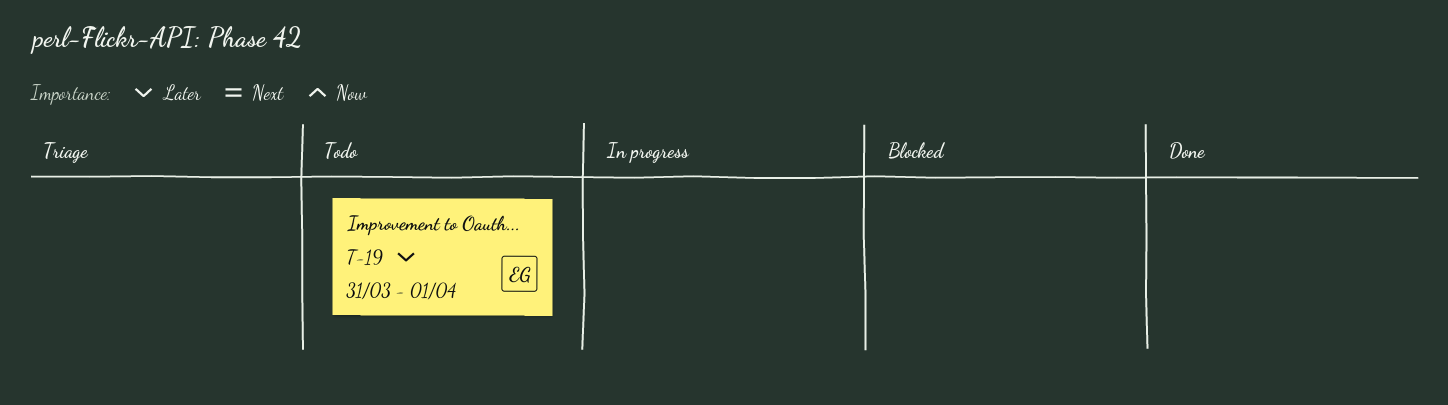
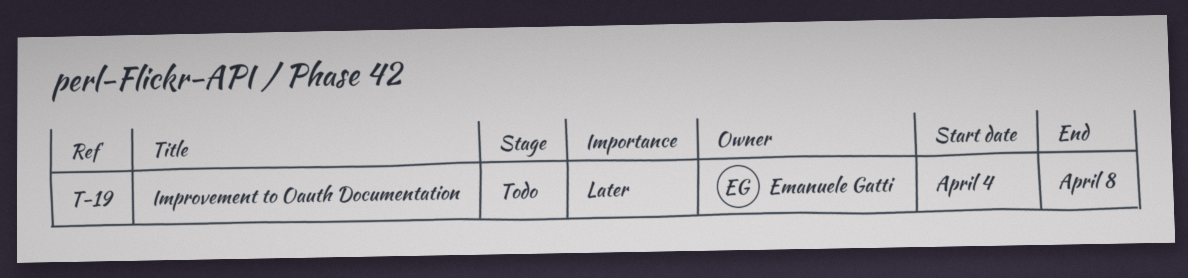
T-19, start: Mar 31 -> Apr 4
T-19, due: Apr 1 -> Apr 8

